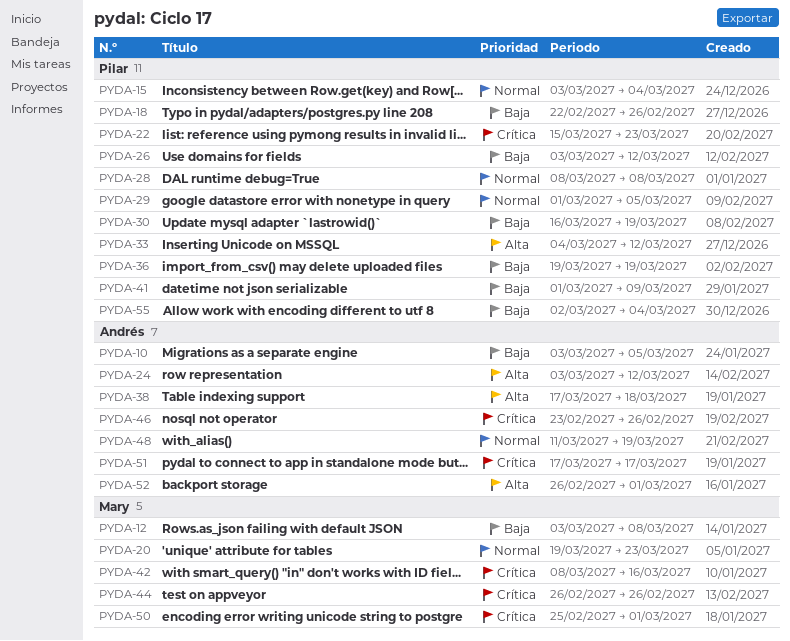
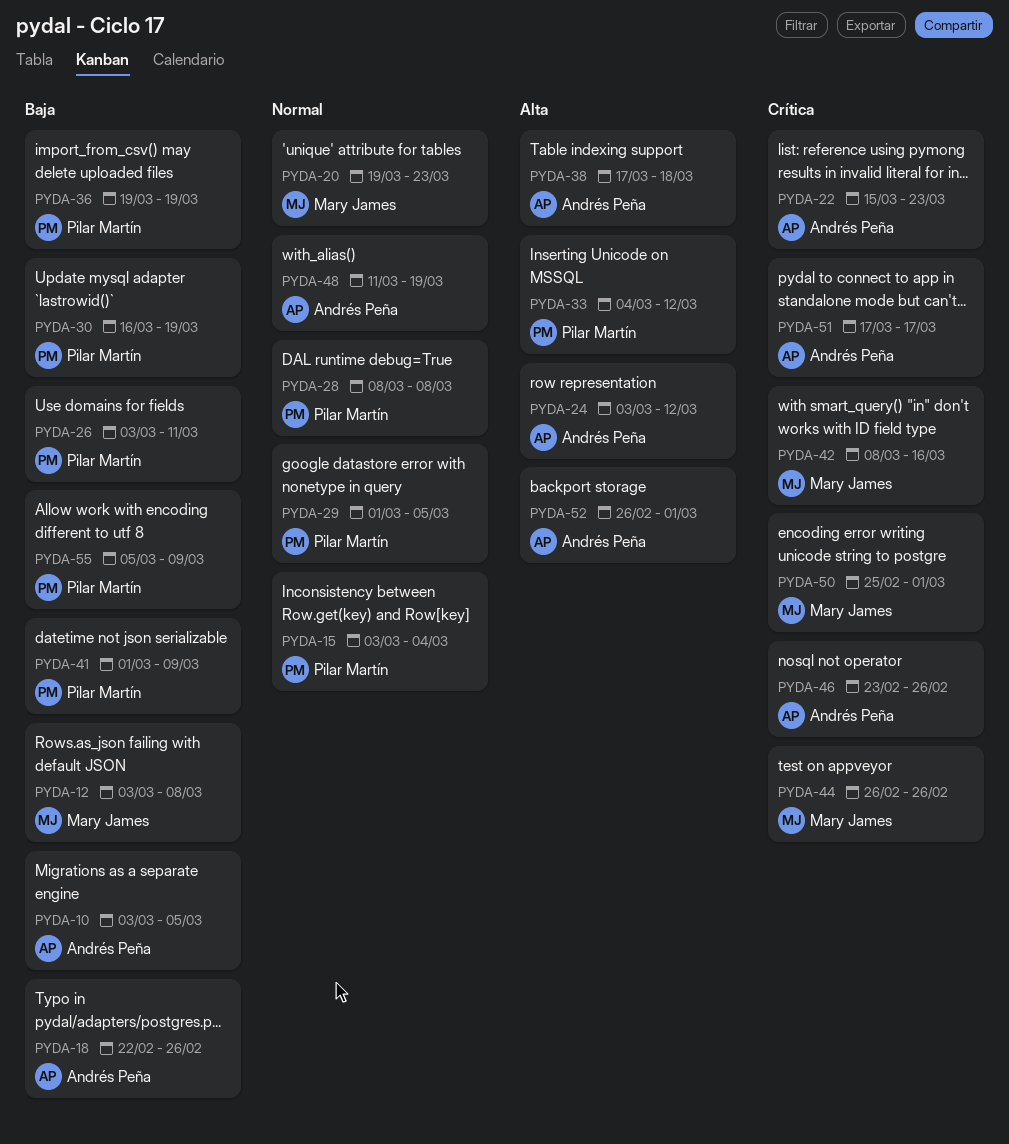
PYDA-18, owner: Pilar Martín -> Andrés Peña
PYDA-22, owner: Pilar Martín -> Andrés Peña
PYDA-26, due: Mar 12 -> Mar 11
PYDA-55, start: Mar 2 -> Mar 5
PYDA-55, due: Mar 4 -> Mar 9

